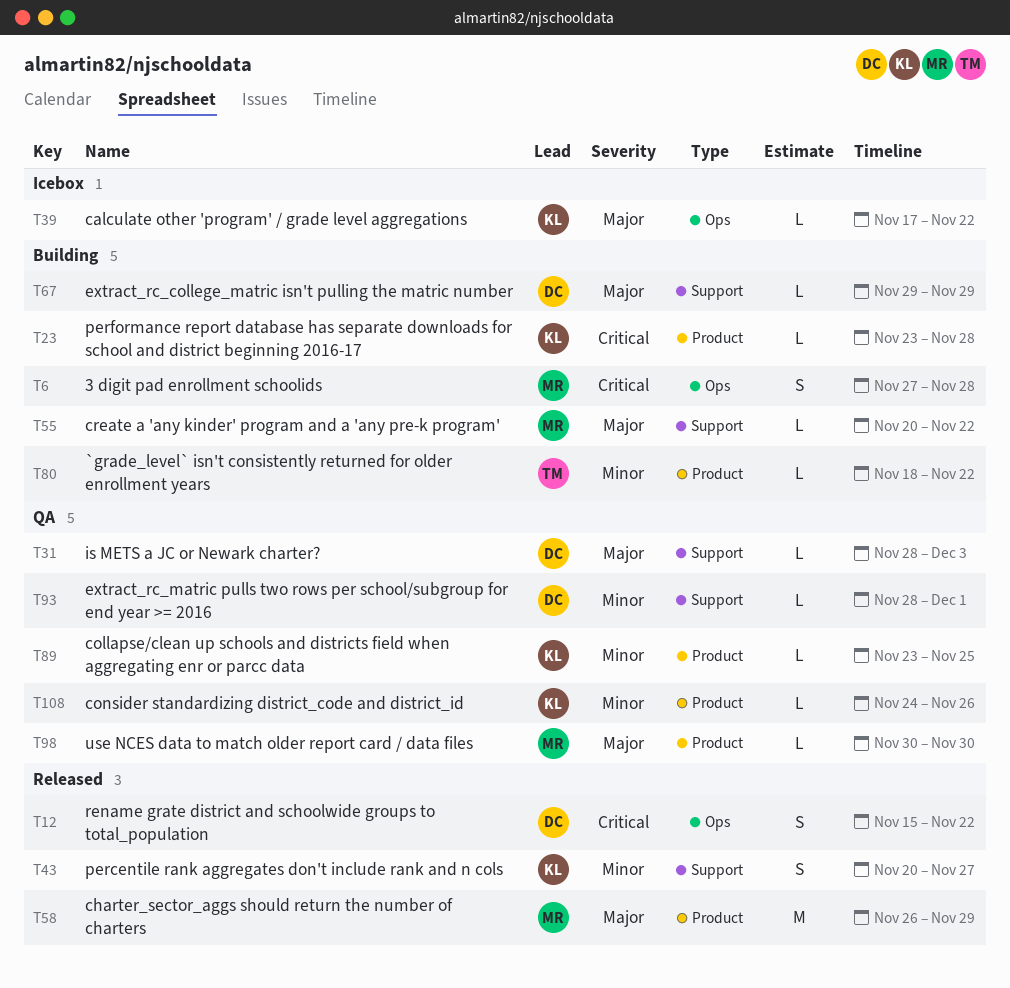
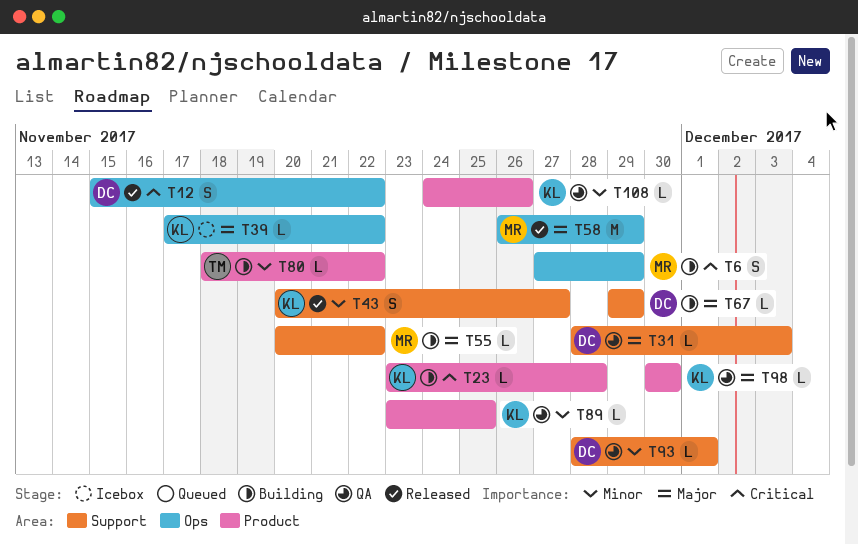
T6, due: Nov 28 -> Nov 29
T58, label: Product -> Ops
T98, owner: MR -> KL

